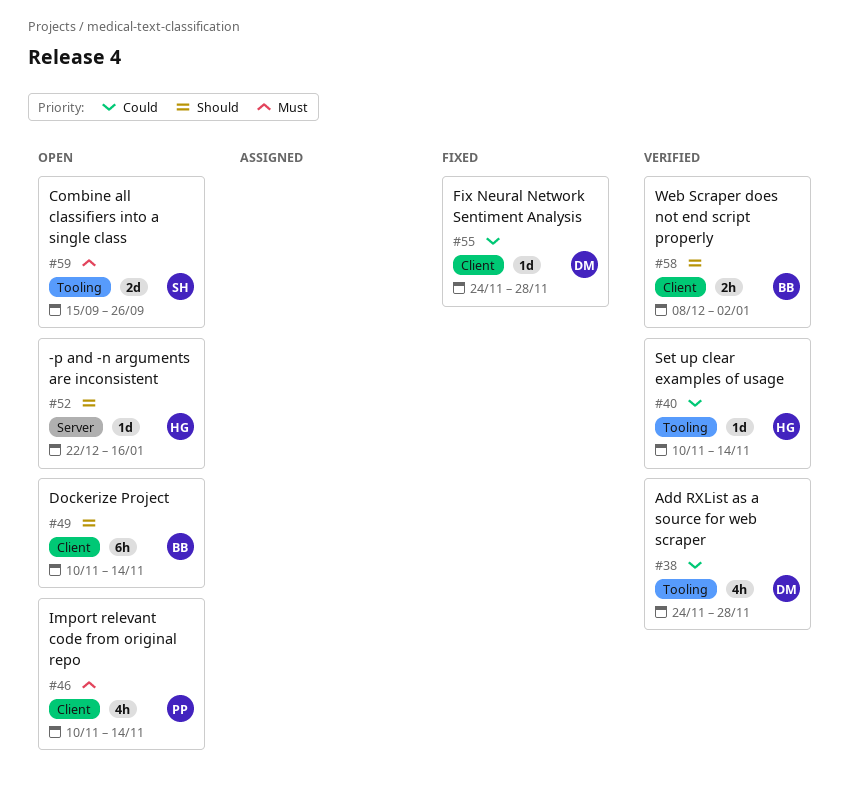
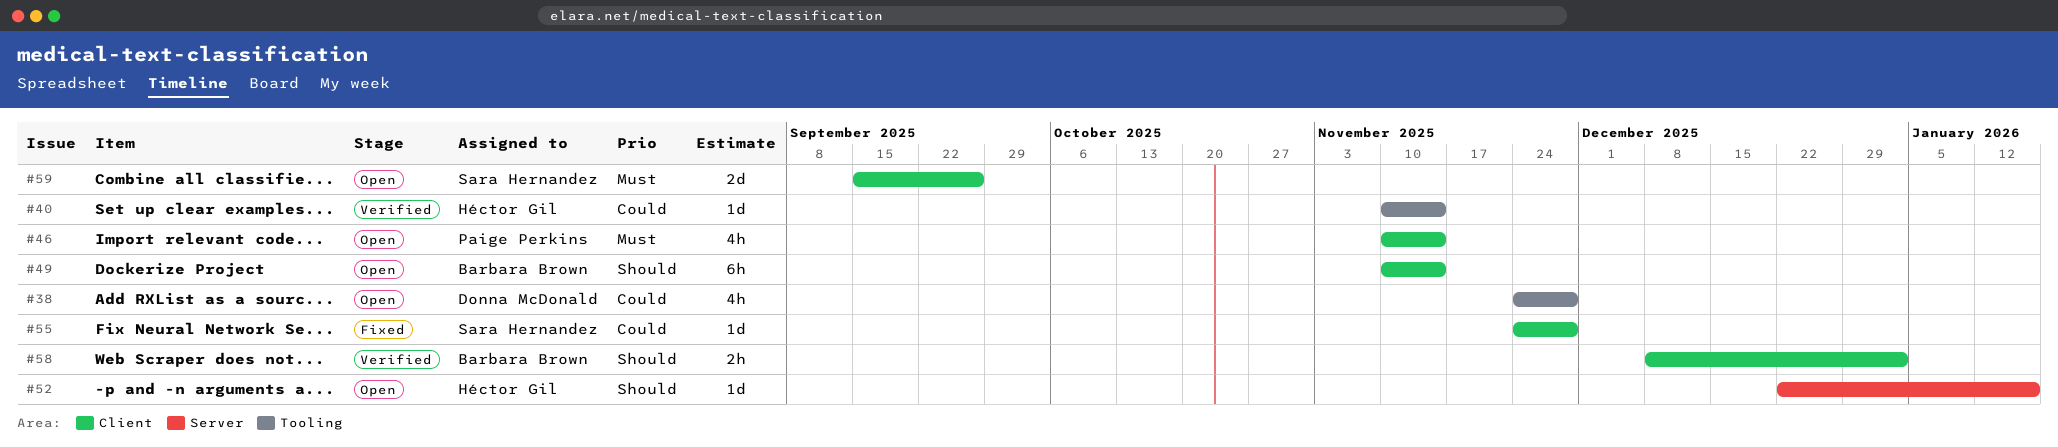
#38, status: Verified -> Open
#55, owner: Donna McDonald -> Sara Hernandez
#59, label: Tooling -> Client

